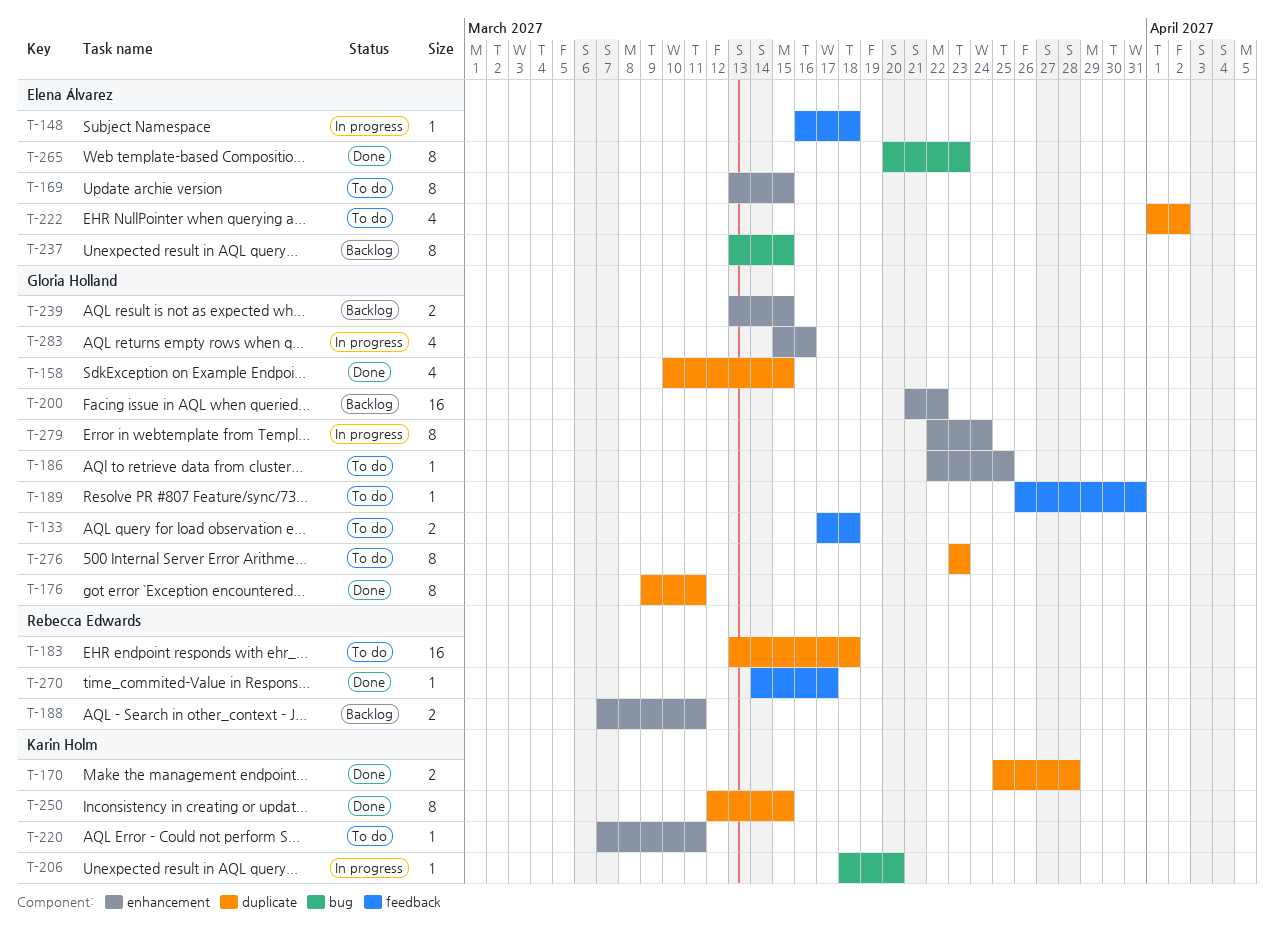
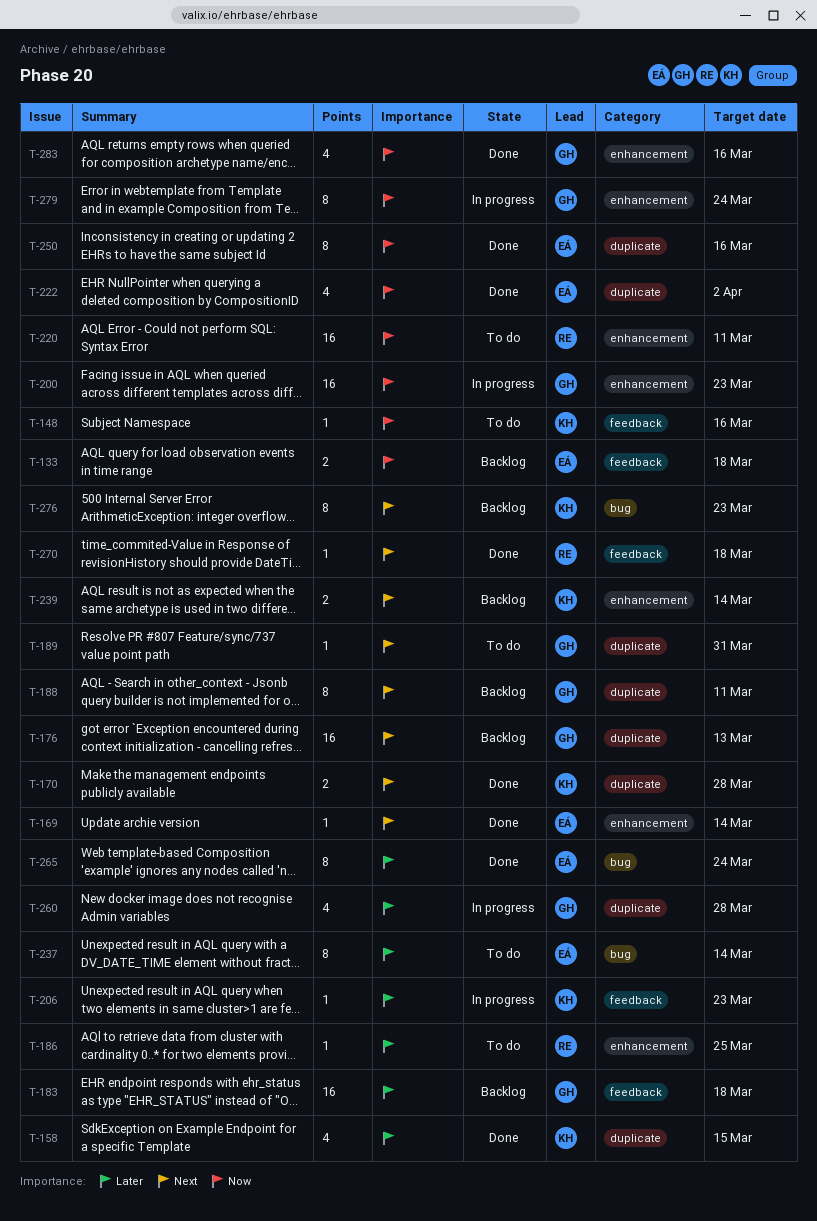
T-133, status: To do -> Backlog
T-133, owner: Gloria Holland -> Elena Álvarez
T-148, status: In progress -> To do
T-148, owner: Elena Álvarez -> Karin Holm
T-148, due: Mar 18 -> Mar 16
T-158, owner: Gloria Holland -> Karin Holm
T-169, status: To do -> Done
T-169, estimate: 8 -> 1
T-169, due: Mar 15 -> Mar 14
T-176, status: Done -> Backlog
T-176, estimate: 8 -> 16
T-176, due: Mar 11 -> Mar 13
T-183, status: To do -> Backlog
T-183, owner: Rebecca Edwards -> Gloria Holland
T-183, label: duplicate -> feedback
T-186, owner: Gloria Holland -> Rebecca Edwards
T-188, owner: Rebecca Edwards -> Gloria Holland
T-188, label: enhancement -> duplicate
T-188, estimate: 2 -> 8
T-189, label: feedback -> duplicate
T-200, status: Backlog -> In progress
T-200, due: Mar 22 -> Mar 23
T-206, label: bug -> feedback
T-206, due: Mar 20 -> Mar 23
T-220, owner: Karin Holm -> Rebecca Edwards
T-220, estimate: 1 -> 16
T-222, status: To do -> Done
T-237, status: Backlog -> To do
T-237, due: Mar 15 -> Mar 14
T-239, owner: Gloria Holland -> Karin Holm
T-239, due: Mar 15 -> Mar 14
T-250, owner: Karin Holm -> Elena Álvarez
T-250, due: Mar 15 -> Mar 16
T-260: none -> present
T-265, due: Mar 23 -> Mar 24
T-270, due: Mar 17 -> Mar 18
T-276, status: To do -> Backlog
T-276, owner: Gloria Holland -> Karin Holm
T-276, label: duplicate -> bug
T-283, status: In progress -> Done

